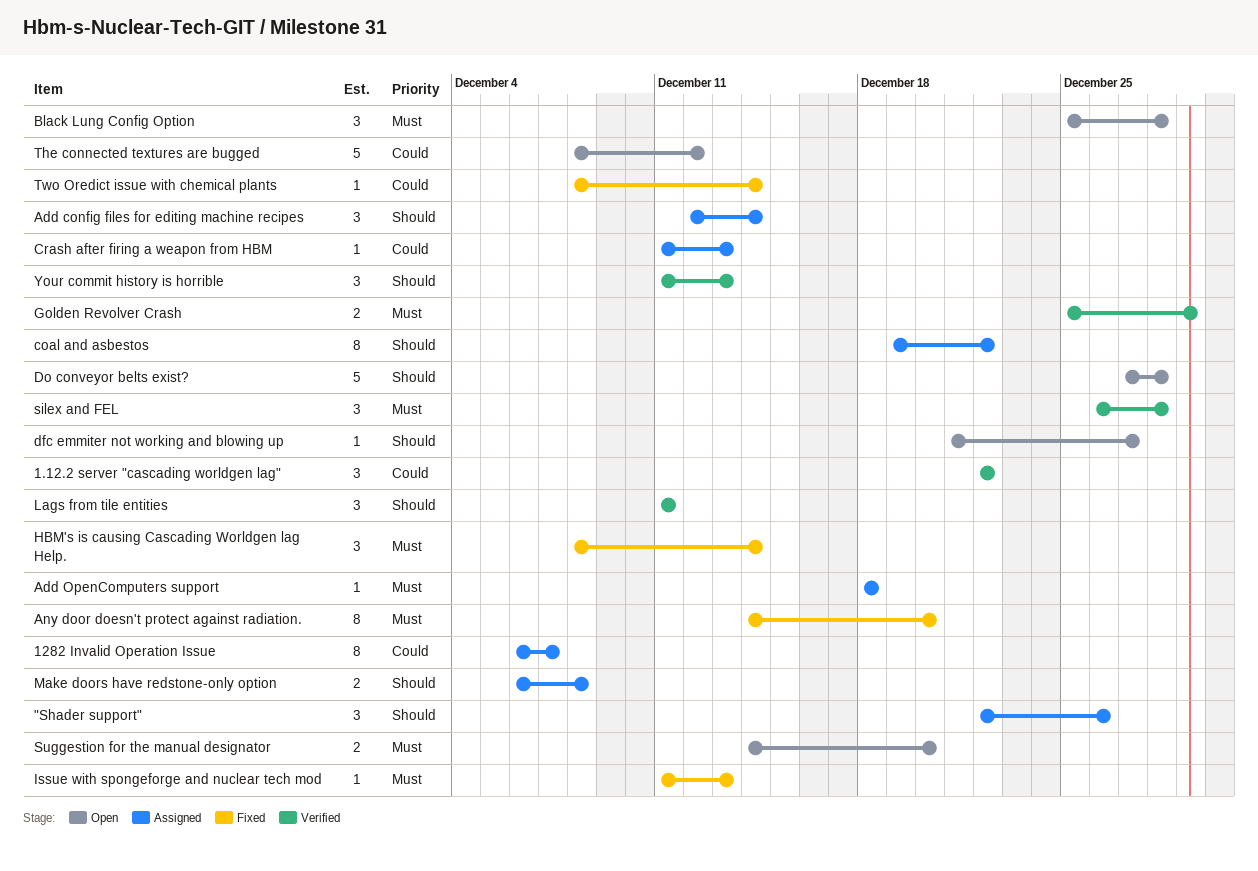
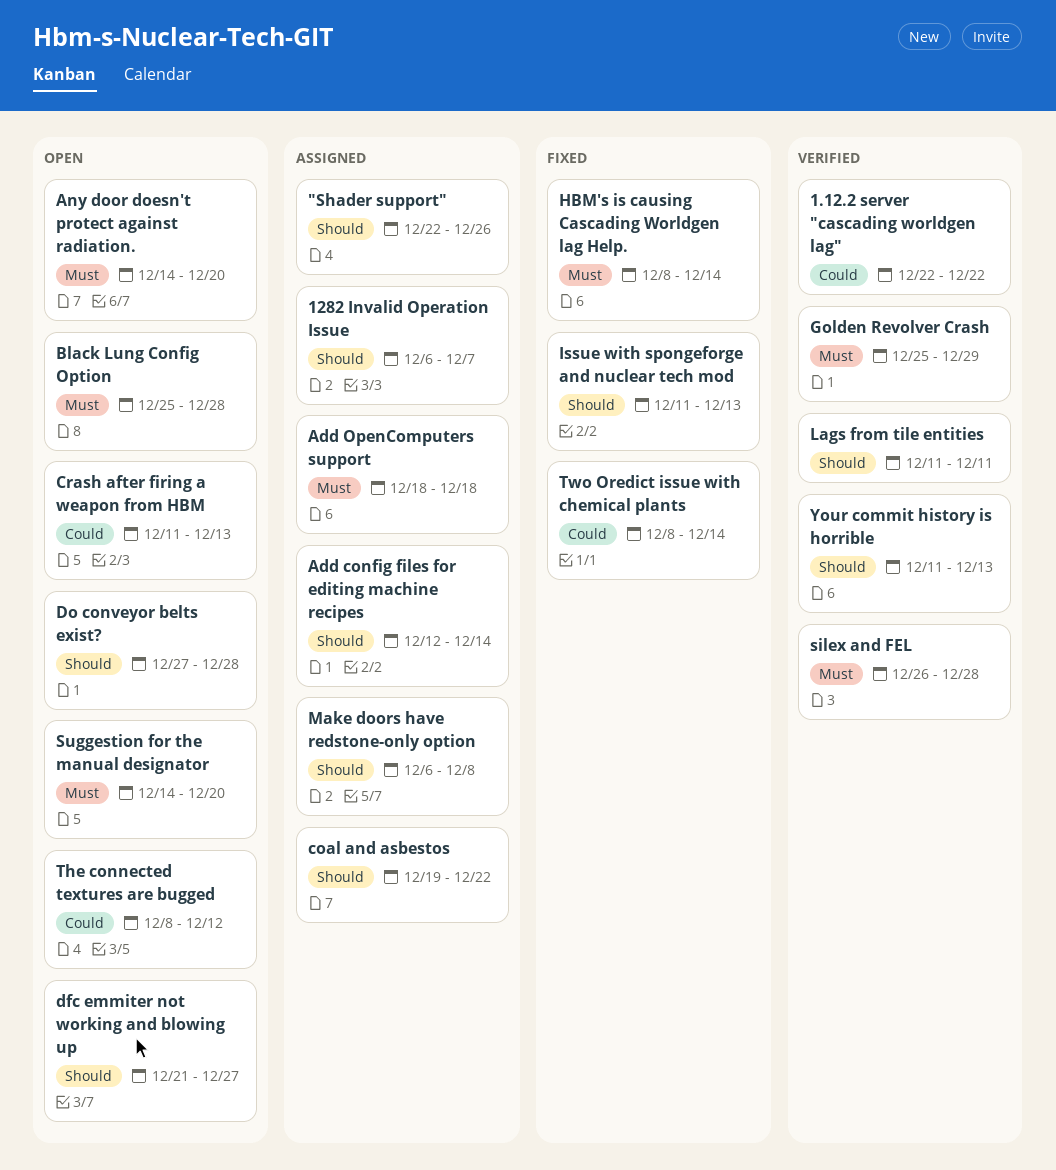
1282 Invalid Operation Issue, priority: Could -> Should
Any door doesn't protect against radiation., status: Fixed -> Open
Crash after firing a weapon from HBM, status: Assigned -> Open
Issue with spongeforge and nuclear tech mod, priority: Must -> Should

